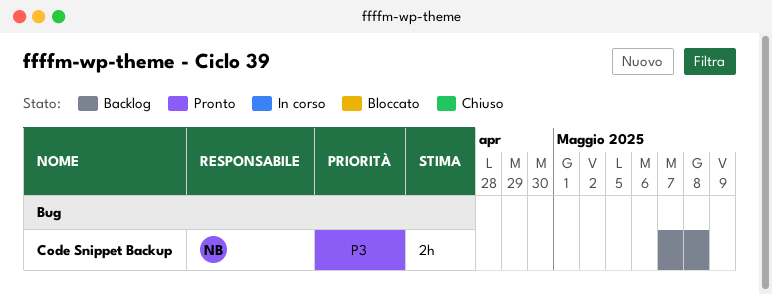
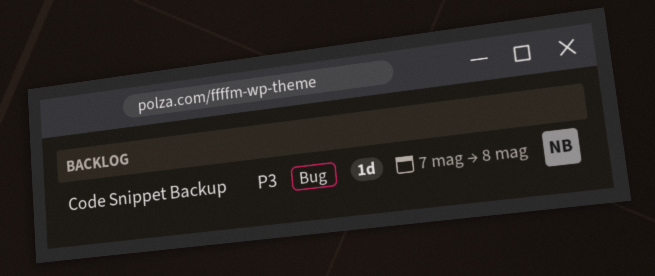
Code Snippet Backup, estimate: 2h -> 1d

